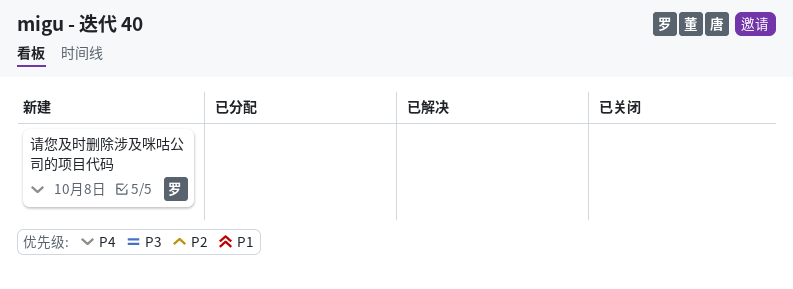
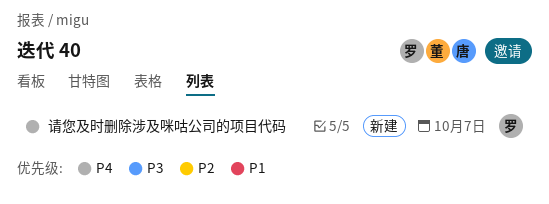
请您及时删除涉及咪咕公司的项目代码, due: Oct 8 -> Oct 7

